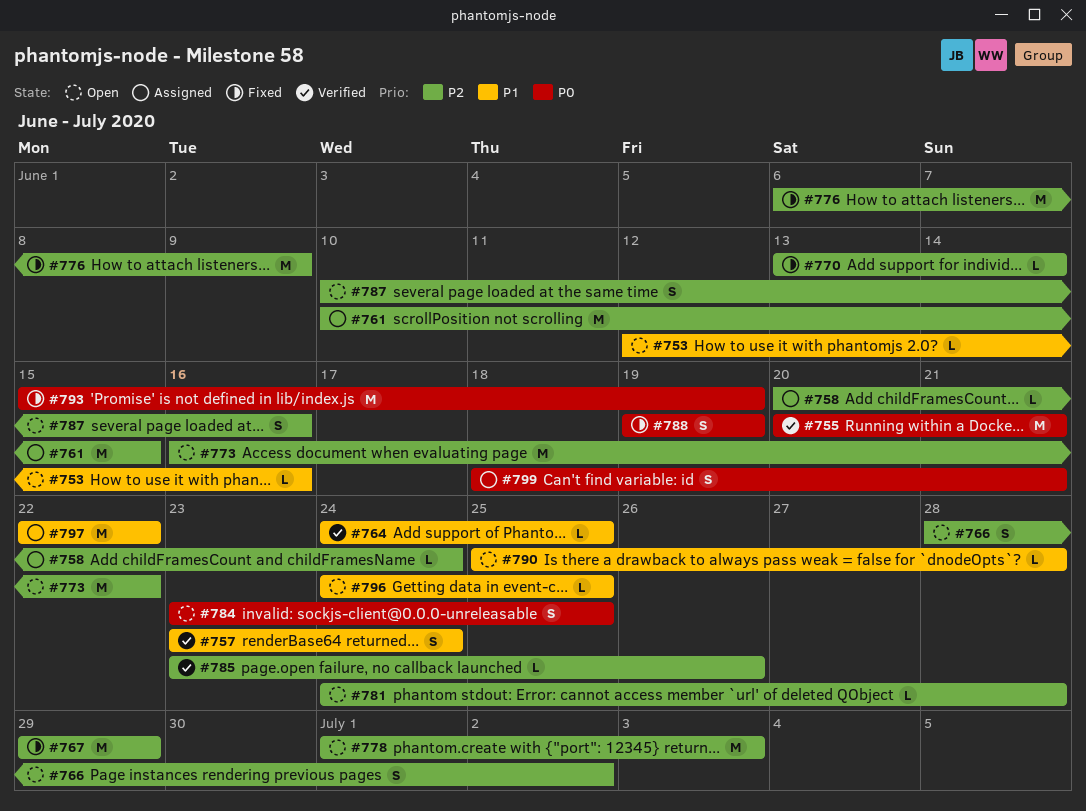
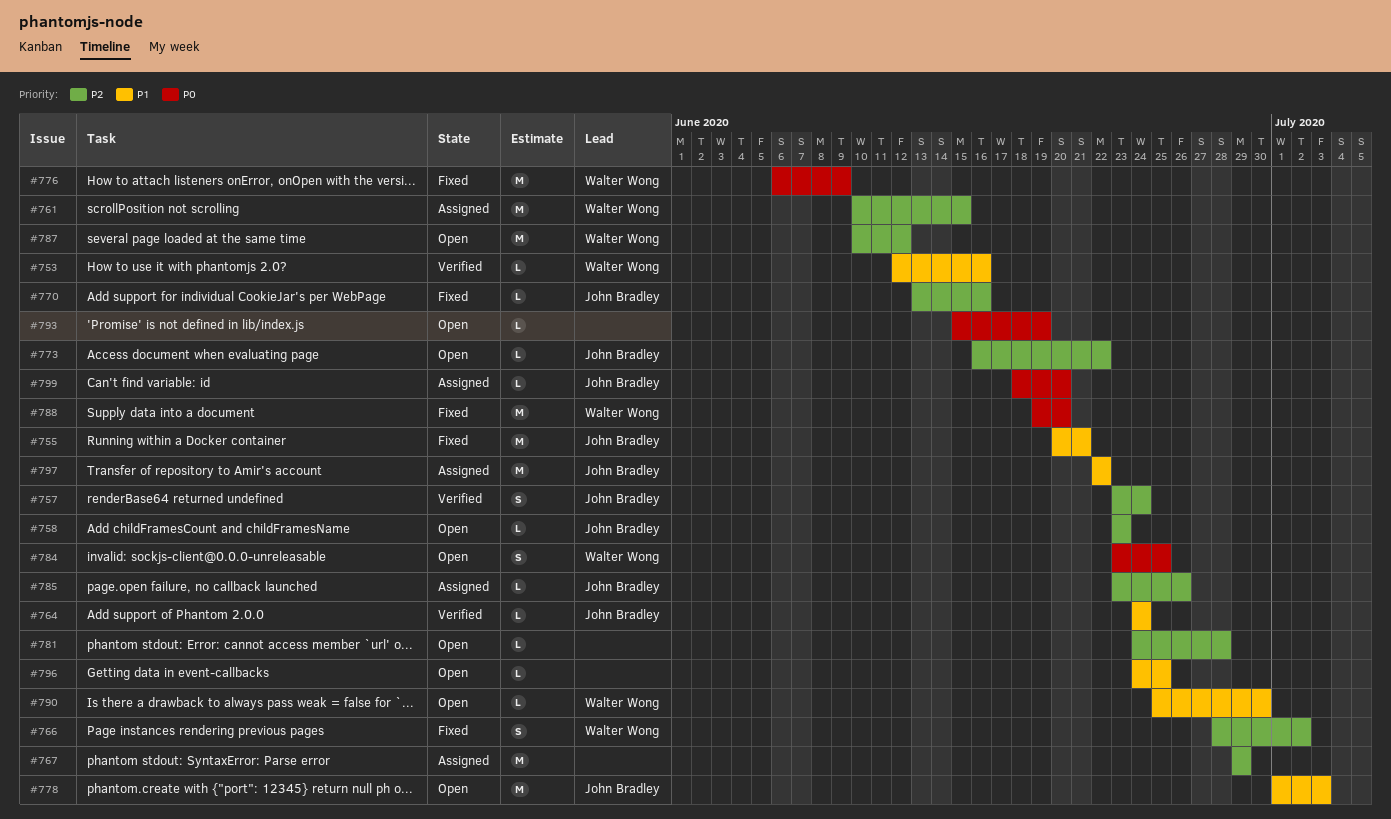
#753, status: Open -> Verified
#755, status: Verified -> Fixed
#755, priority: P0 -> P1
#757, priority: P1 -> P2
#758, status: Assigned -> Open
#758, start: Jun 20 -> Jun 23
#758, due: Jun 24 -> Jun 23
#764, due: Jun 25 -> Jun 24
#766, status: Open -> Fixed
#767, status: Fixed -> Assigned
#770, due: Jun 14 -> Jun 16
#773, estimate: M -> L
#776, priority: P2 -> P0
#778, priority: P2 -> P1
#785, status: Verified -> Assigned
#787, estimate: S -> M
#787, due: Jun 16 -> Jun 12
#788, estimate: S -> M
#788, due: Jun 19 -> Jun 20
#790, due: Jun 28 -> Jun 30
#793, status: Fixed -> Open
#793, estimate: M -> L
#799, estimate: S -> L
#799, due: Jun 21 -> Jun 20

